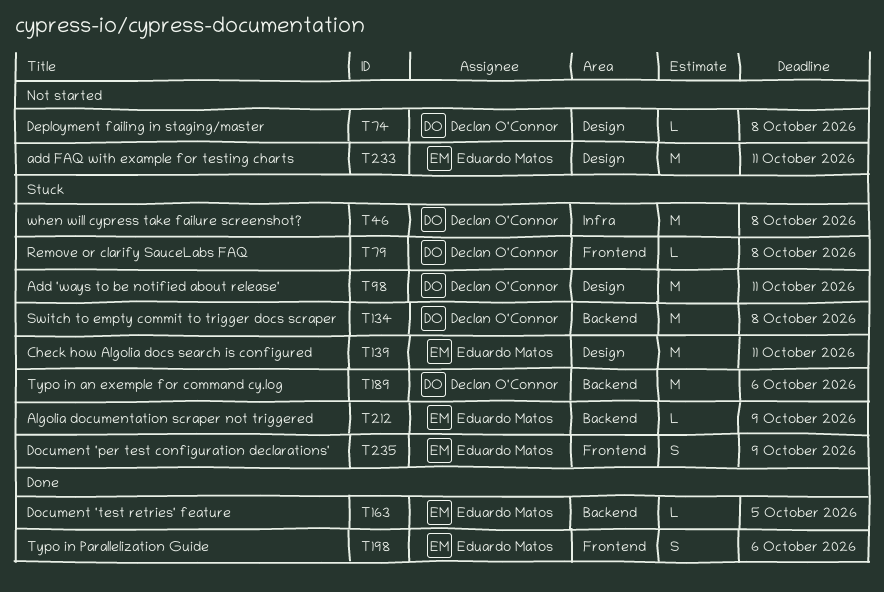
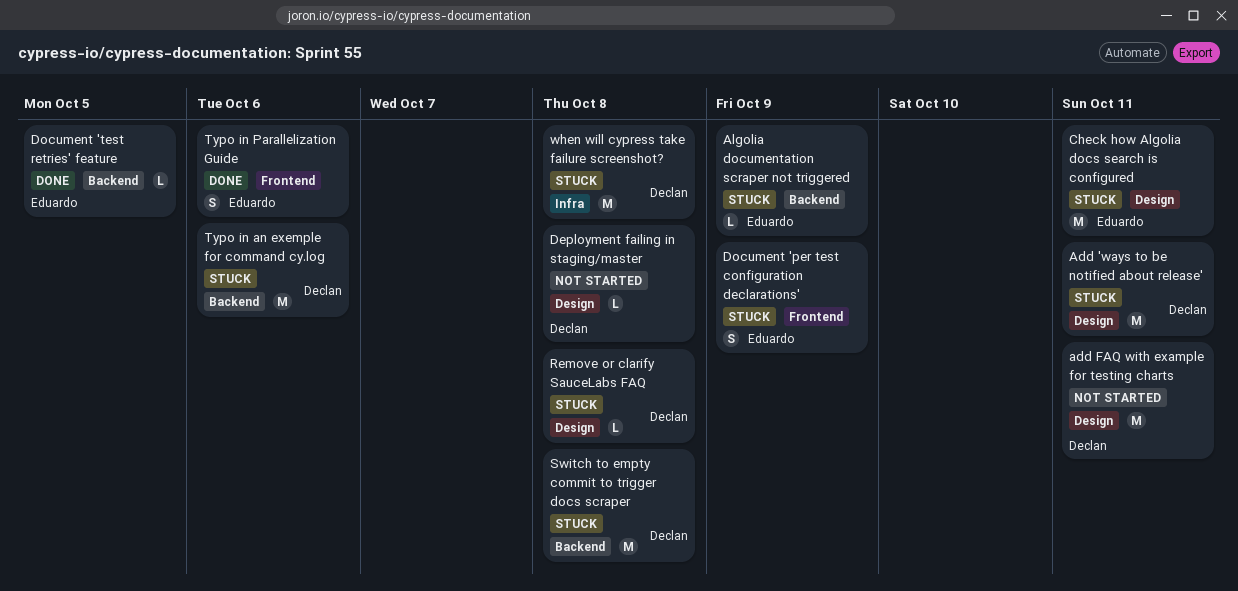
add FAQ with example for testing charts, owner: Eduardo Matos -> Declan O'Connor
Remove or clarify SauceLabs FAQ, label: Frontend -> Design

